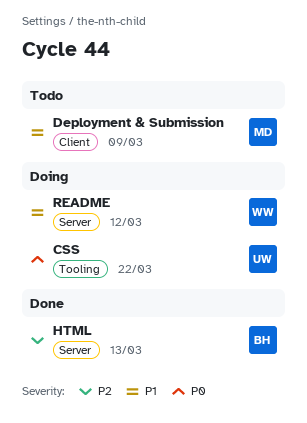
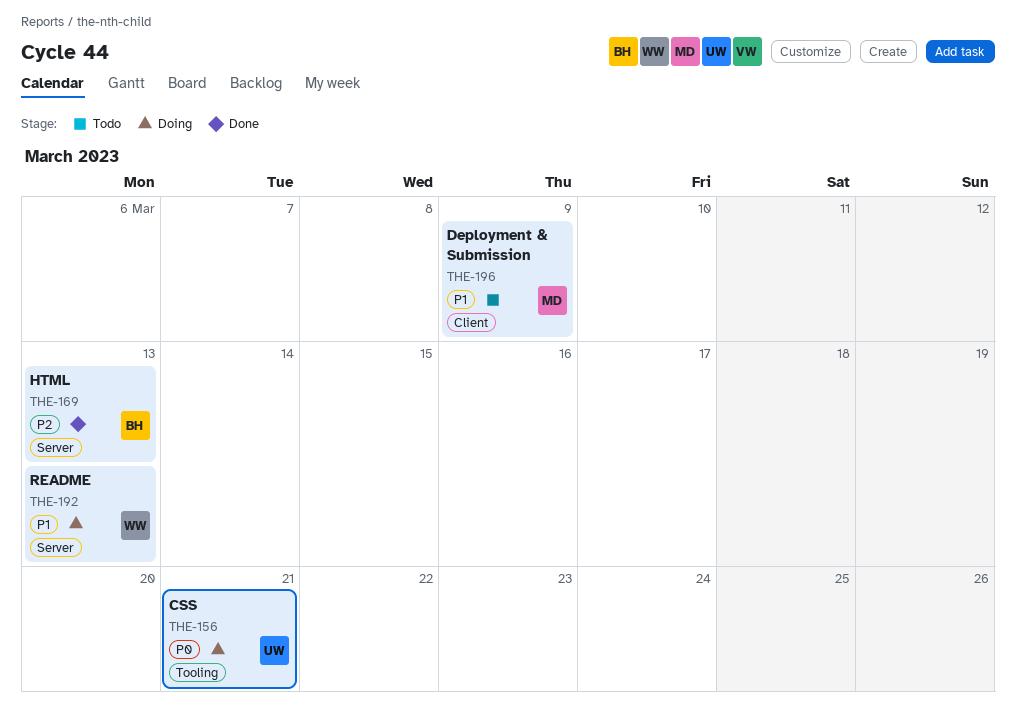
CSS, due: Mar 22 -> Mar 21
README, due: Mar 12 -> Mar 13

